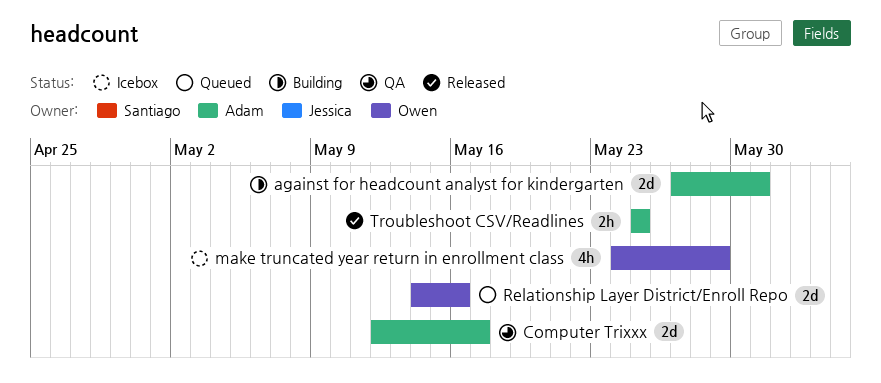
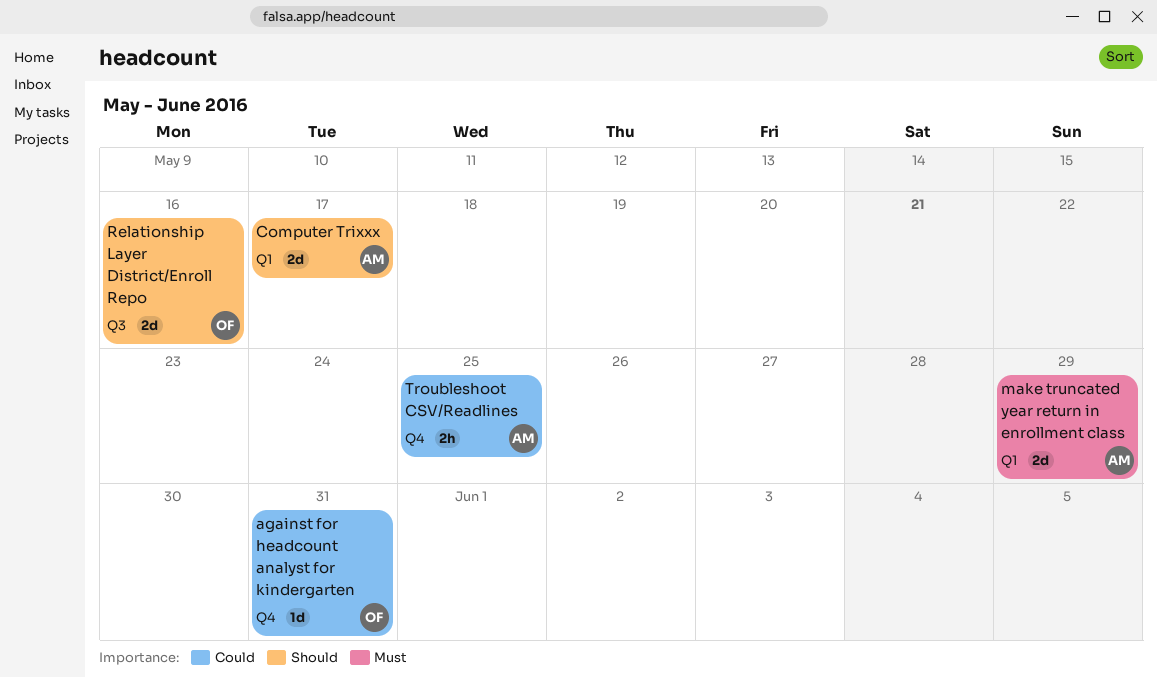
against for headcount analyst for kindergarten, owner: Adam -> Owen
against for headcount analyst for kindergarten, estimate: 2d -> 1d
make truncated year return in enrollment class, owner: Owen -> Adam
make truncated year return in enrollment class, estimate: 4h -> 2d

